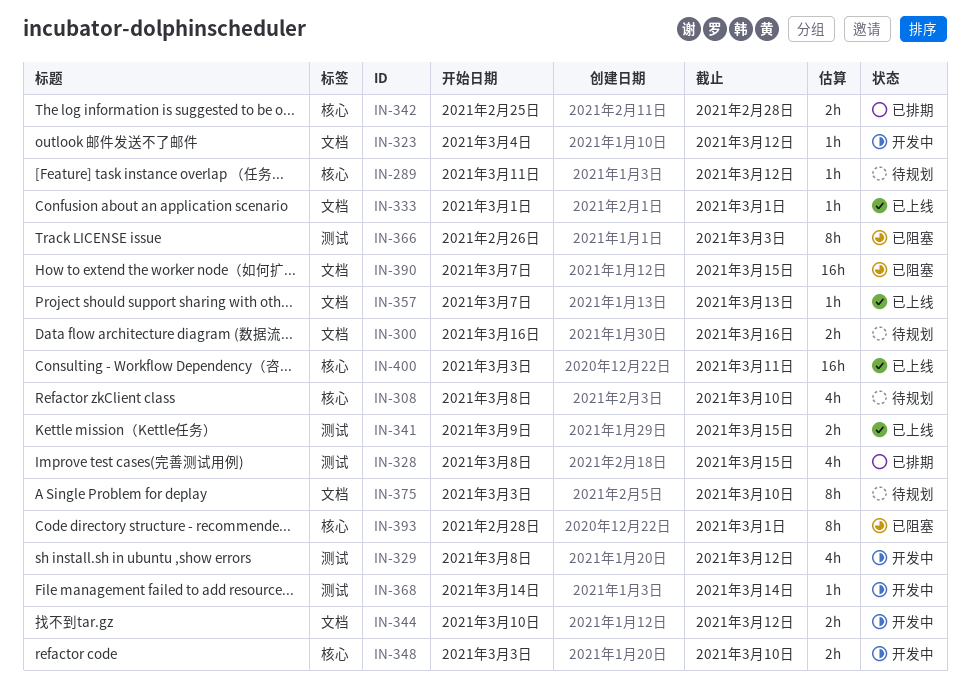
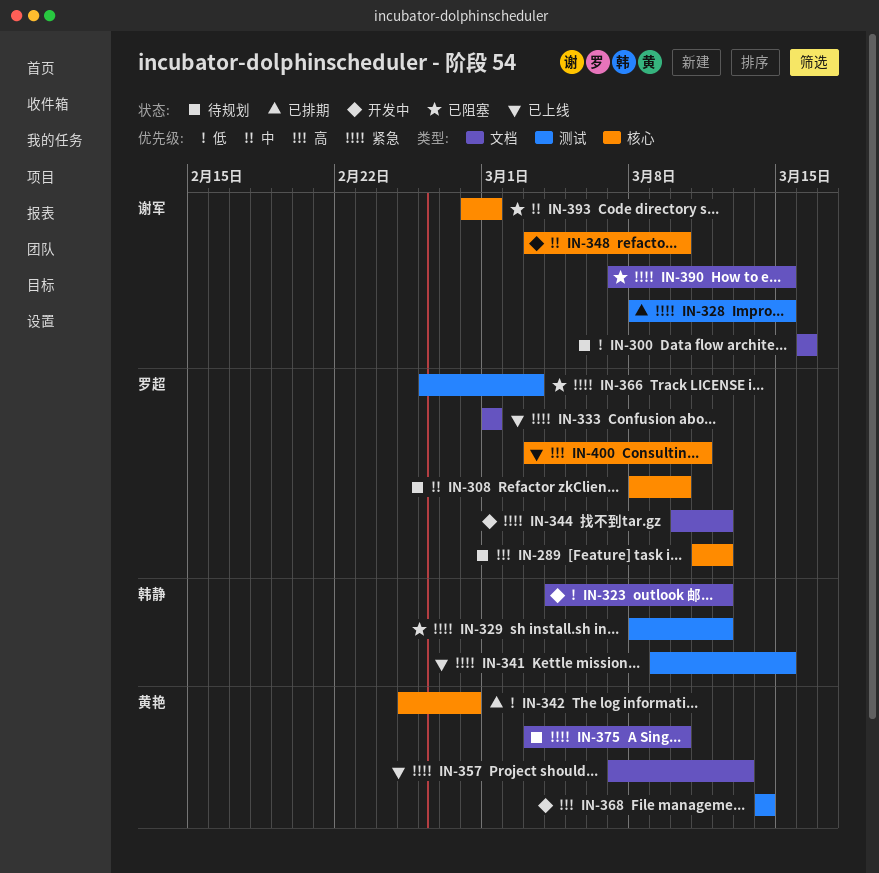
IN-329, status: 开发中 -> 已阻塞

